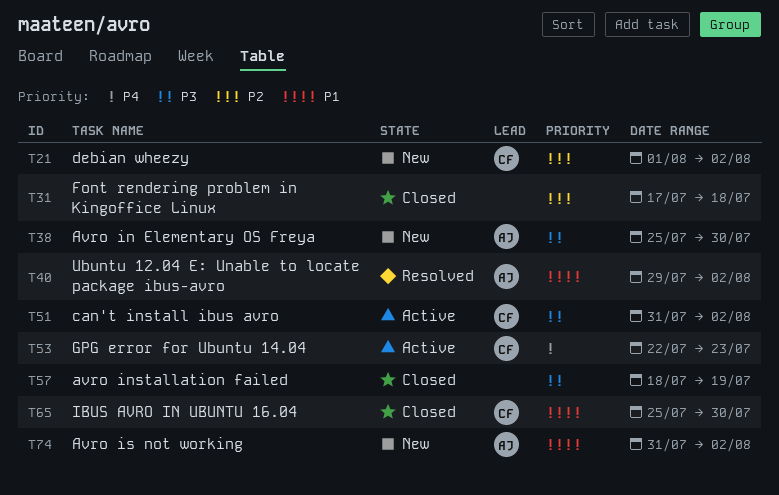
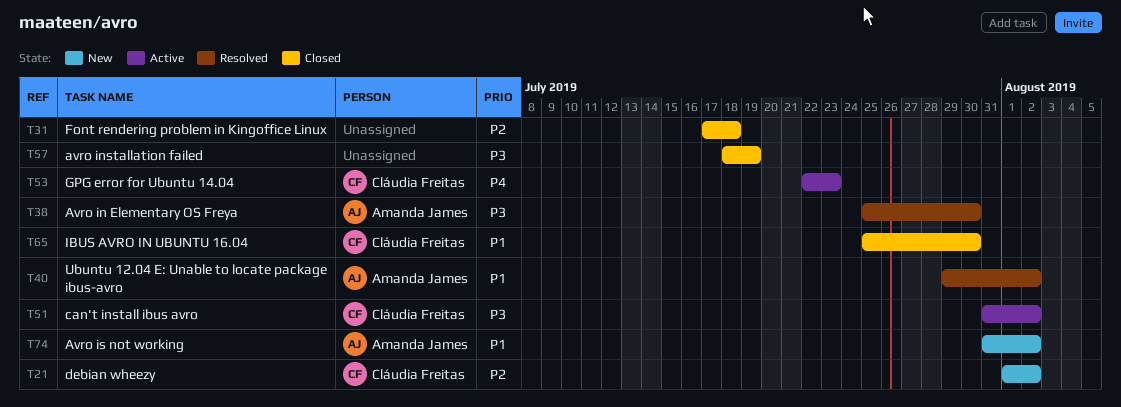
T38, status: New -> Resolved

